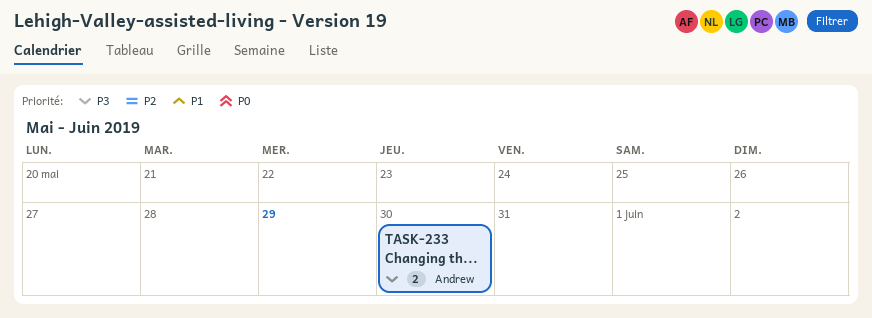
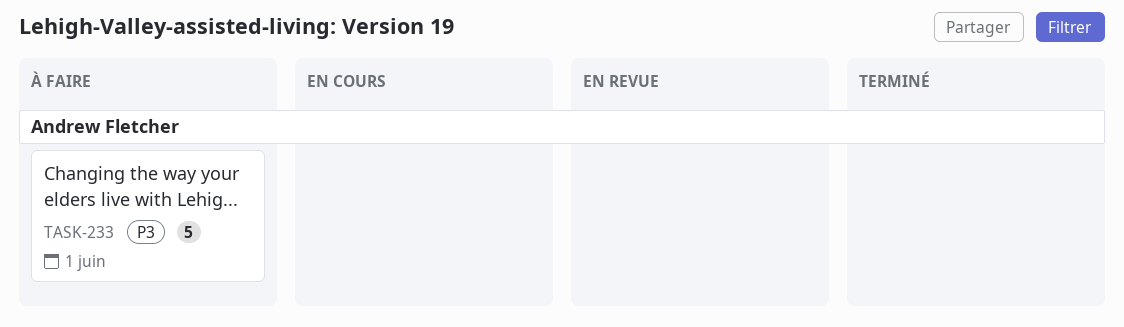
TASK-233, estimate: 2 -> 5
TASK-233, due: May 30 -> Jun 1

